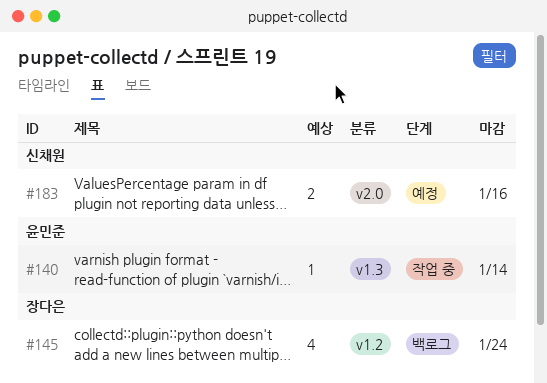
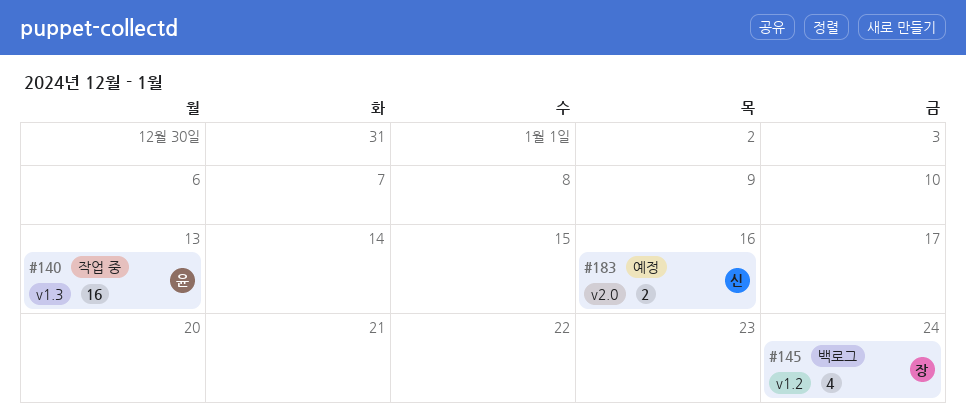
#140, estimate: 1 -> 16
#140, due: Jan 14 -> Jan 13

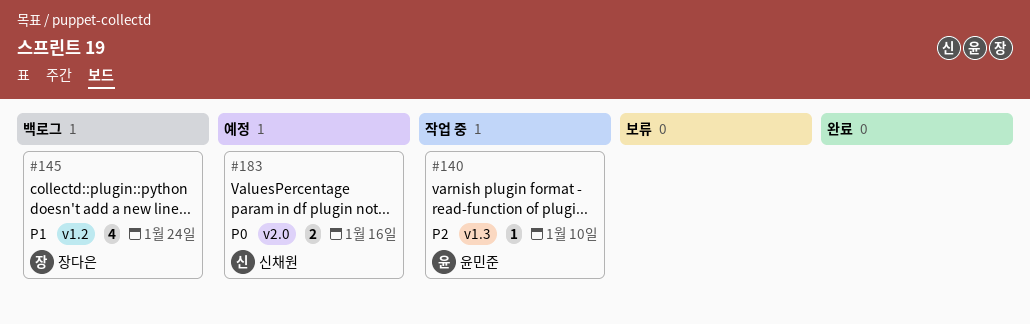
#140, estimate: 16 -> 1
#140, due: Jan 13 -> Jan 10

